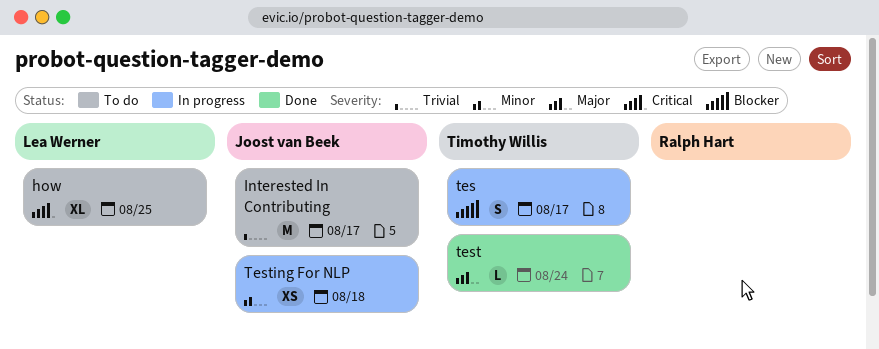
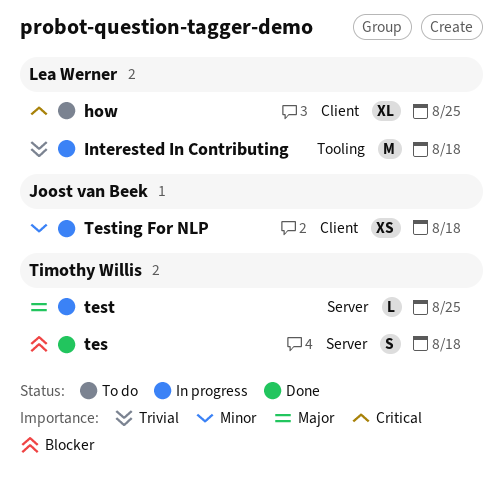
Interested In Contributing, status: To do -> In progress
Interested In Contributing, owner: Joost van Beek -> Lea Werner
Interested In Contributing, due: Aug 17 -> Aug 18
tes, status: In progress -> Done
tes, due: Aug 17 -> Aug 18
test, status: Done -> In progress
test, due: Aug 24 -> Aug 25

